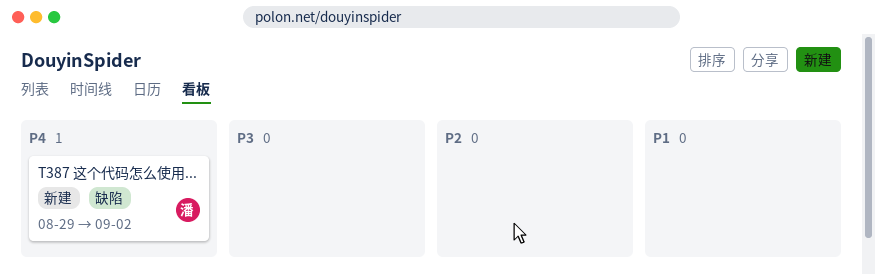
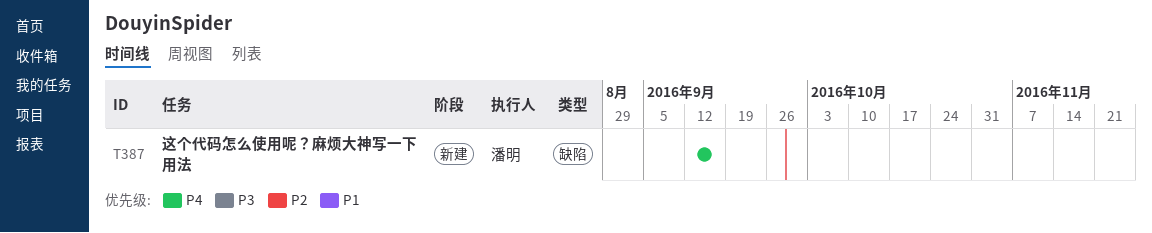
T387, start: Aug 29 -> Sep 12
T387, due: Sep 2 -> Sep 16

